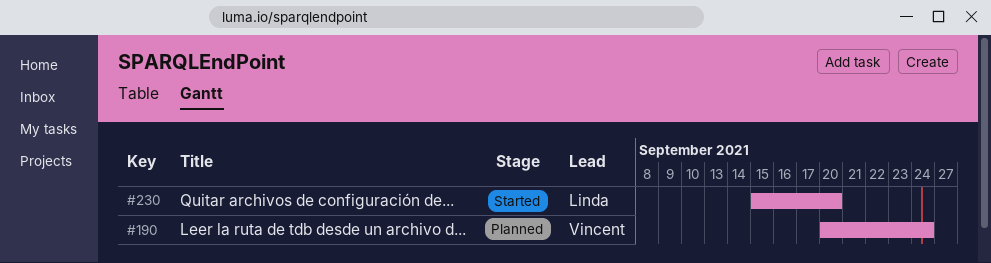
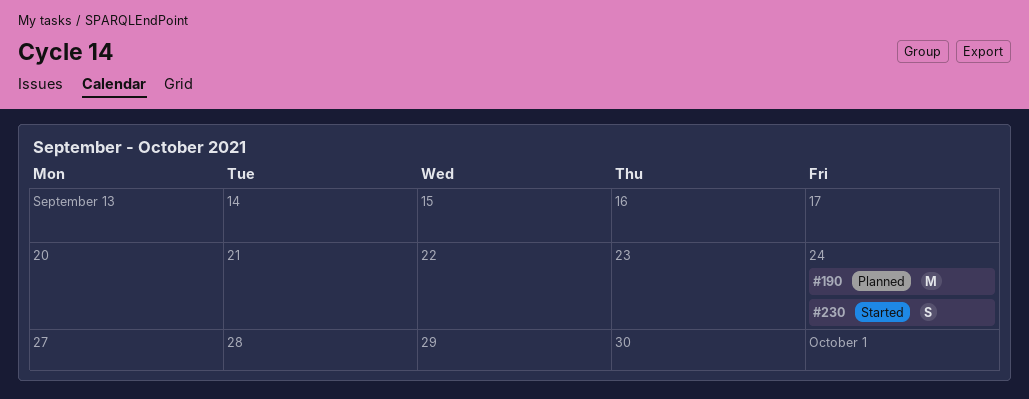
#230, due: Sep 20 -> Sep 24

